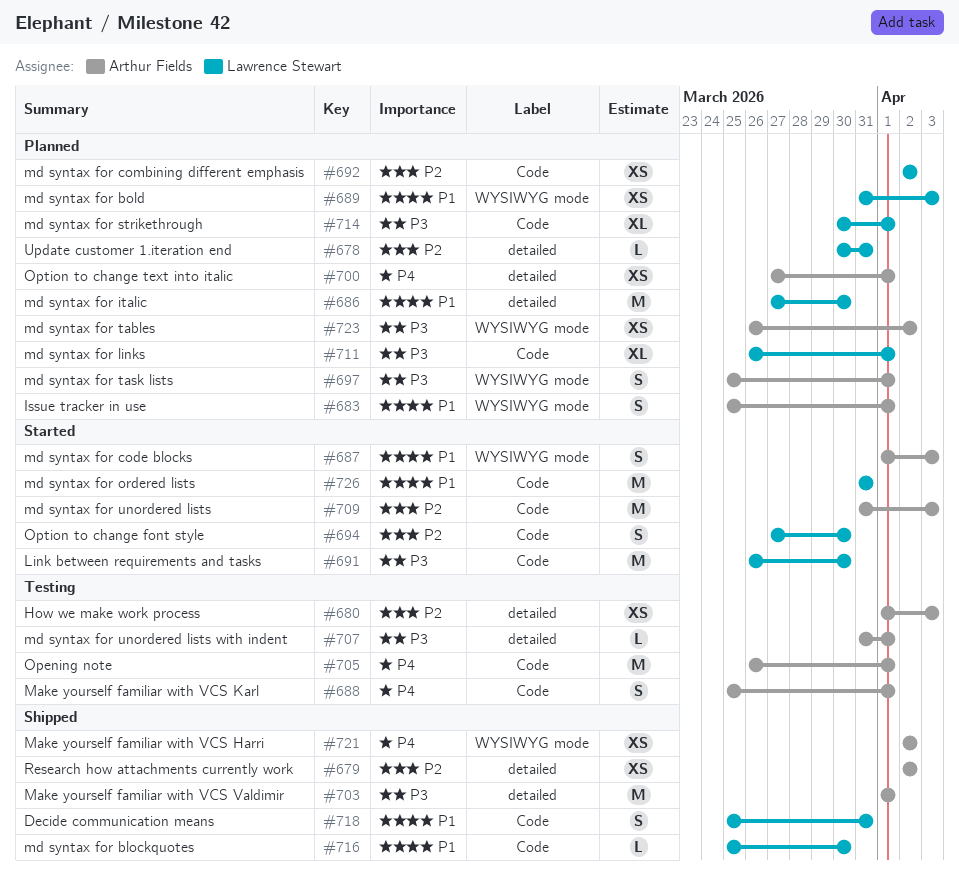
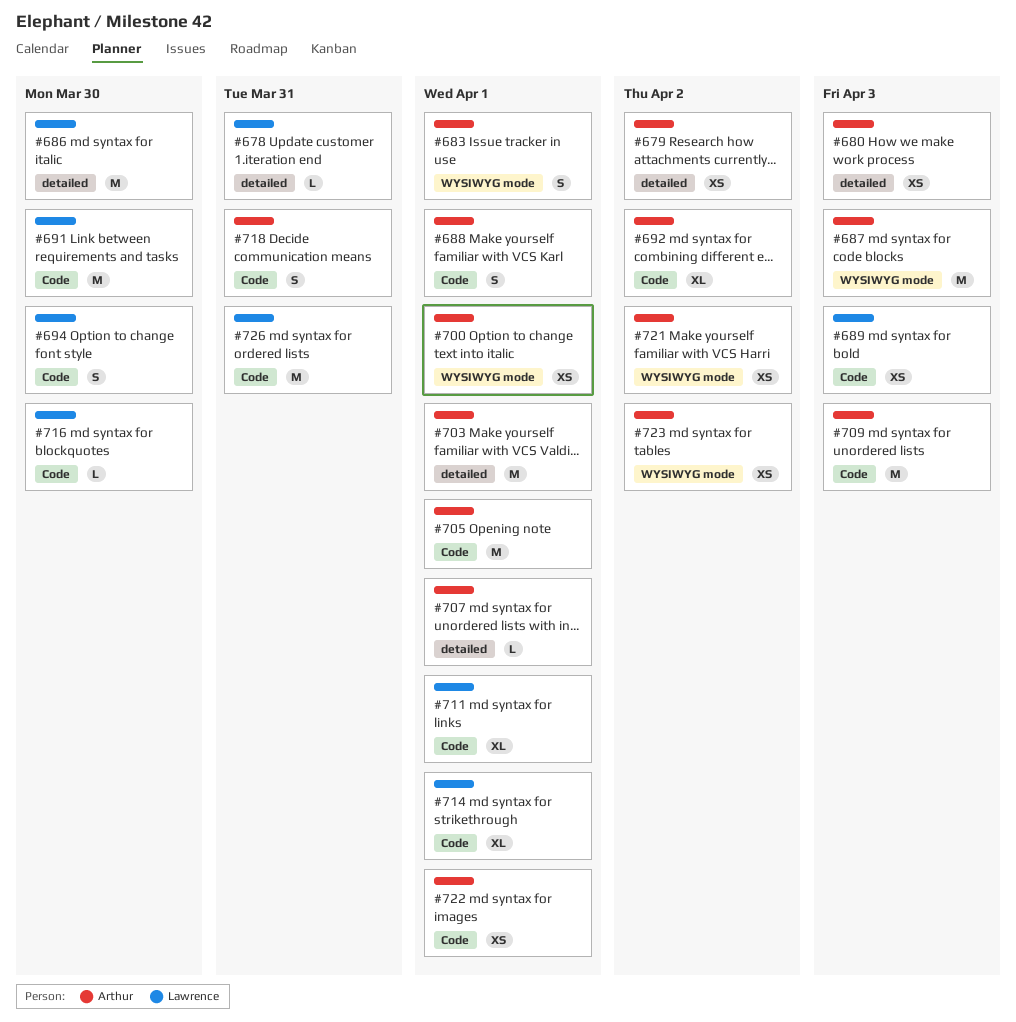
#687, estimate: S -> M
#689, label: WYSIWYG mode -> Code
#692, owner: Lawrence Stewart -> Arthur Fields
#692, estimate: XS -> XL
#697: present -> none
#700, label: detailed -> WYSIWYG mode
#718, owner: Lawrence Stewart -> Arthur Fields
#722: none -> present

